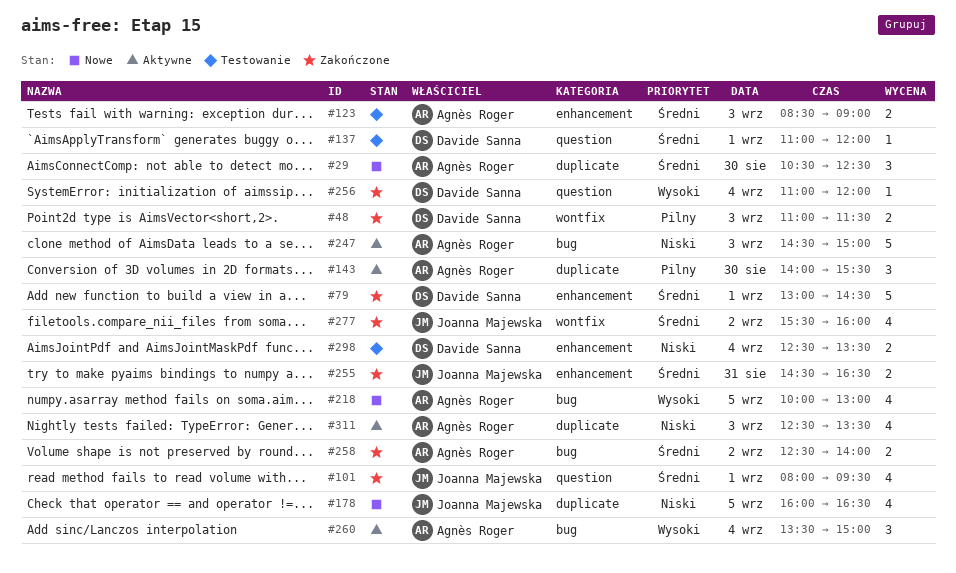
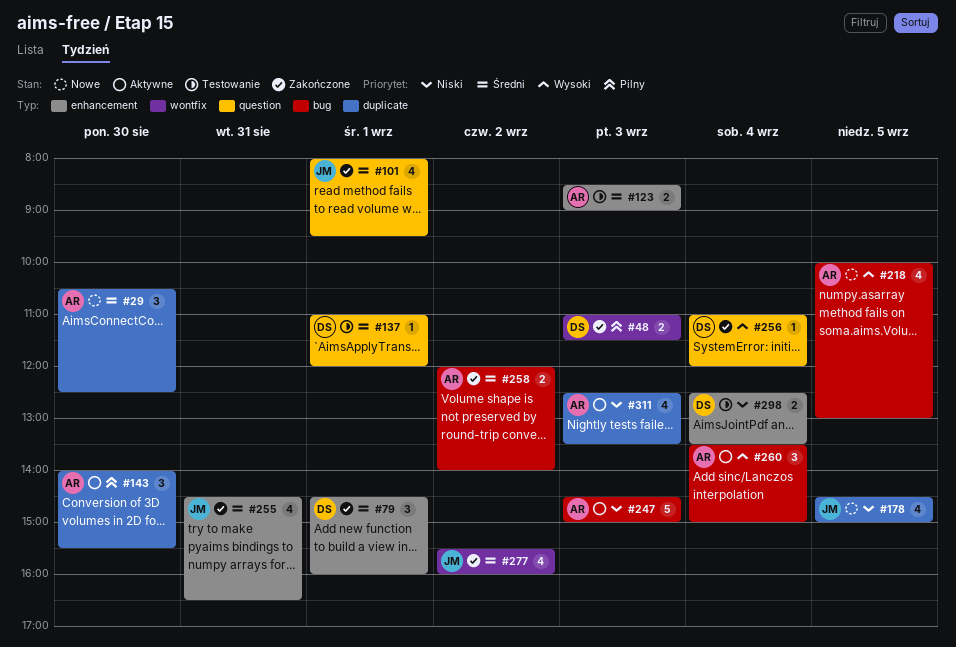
#79, estimate: 5 -> 3
#79, begins: 13:00 -> 14:30
#79, ends: 14:30 -> 16:00
#178, begins: 16:00 -> 14:30
#178, ends: 16:30 -> 15:00
#255, estimate: 2 -> 4
#258, begins: 12:30 -> 12:00

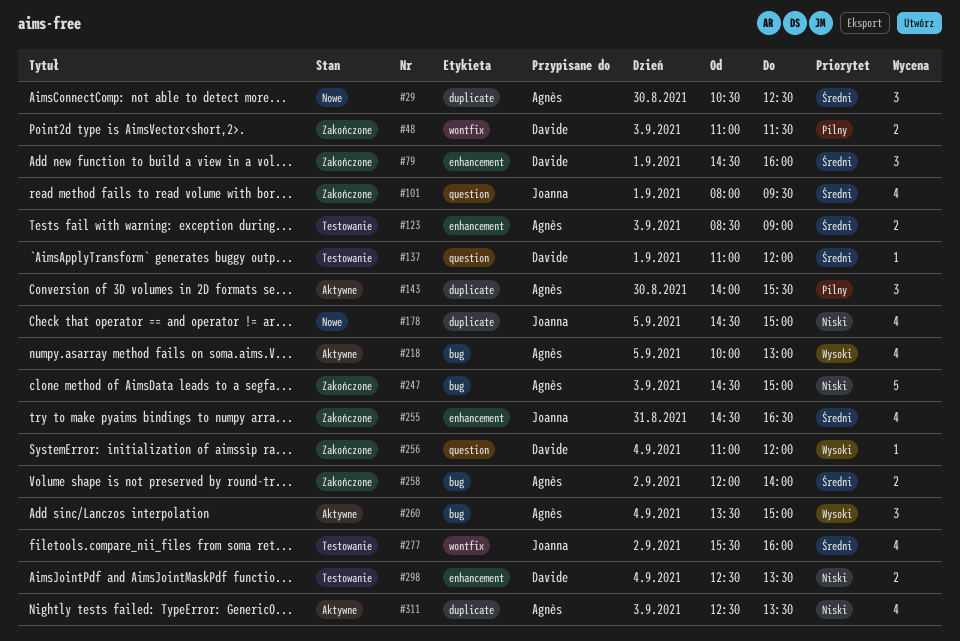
#218, status: Nowe -> Aktywne
#247, status: Aktywne -> Zakończone
#277, status: Zakończone -> Testowanie

